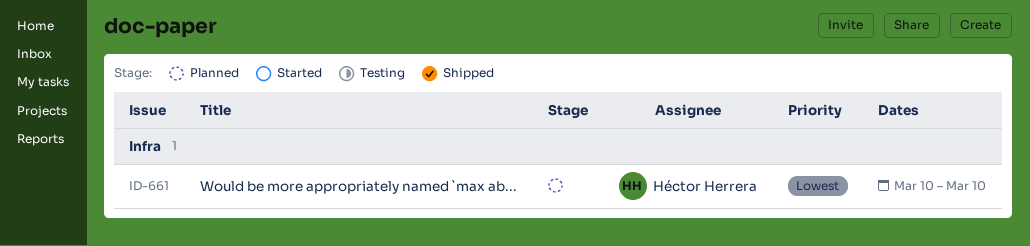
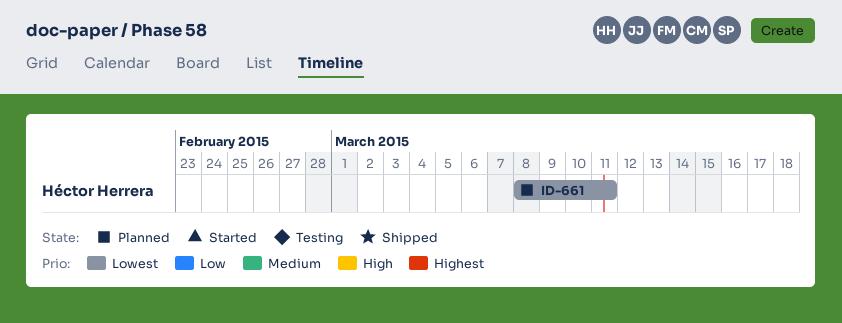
ID-661, start: Mar 10 -> Mar 8
ID-661, due: Mar 10 -> Mar 11

